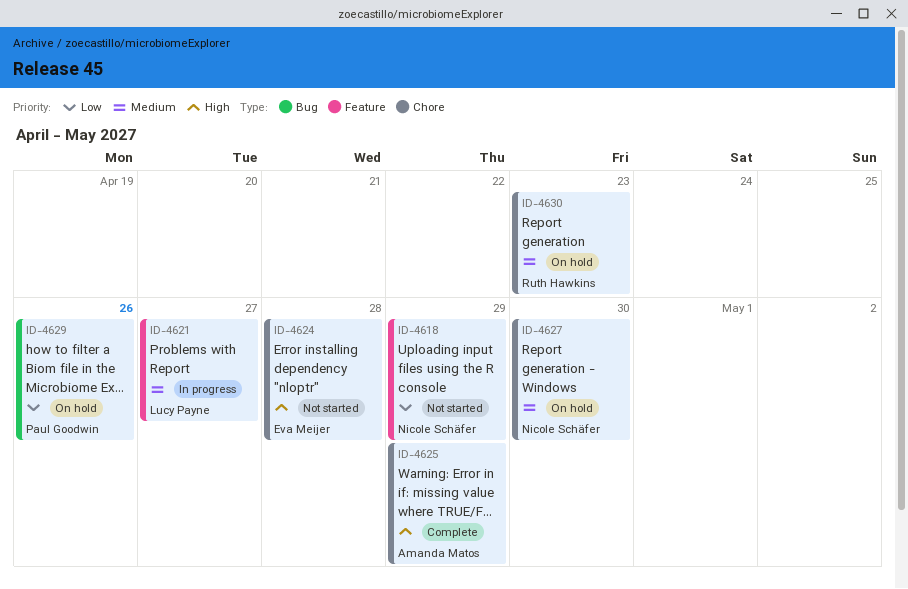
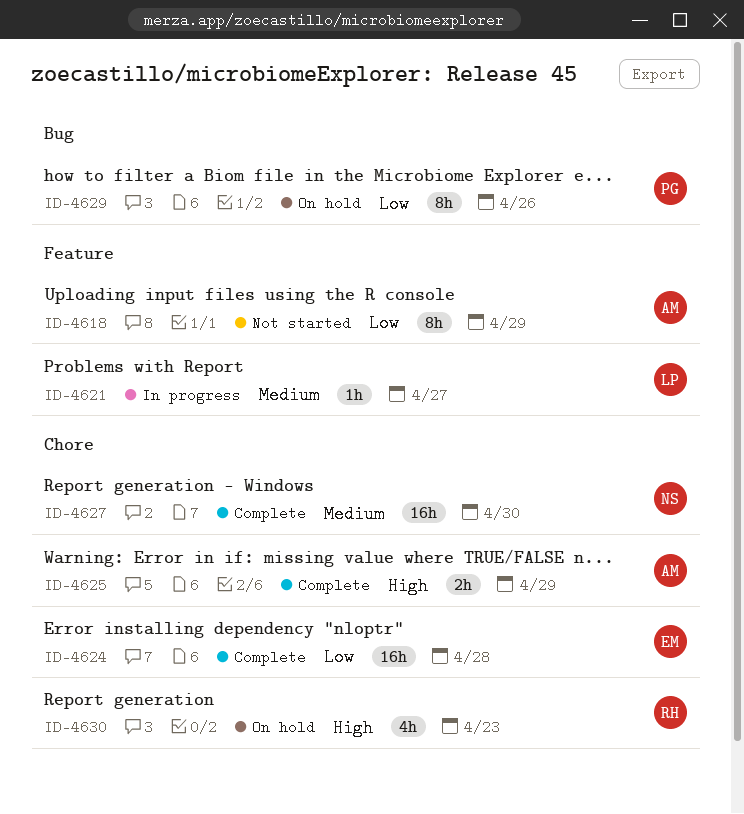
ID-4618, owner: Nicole Schäfer -> Amanda Matos
ID-4624, status: Not started -> Complete
ID-4624, priority: High -> Low
ID-4627, status: On hold -> Complete
ID-4630, priority: Medium -> High

